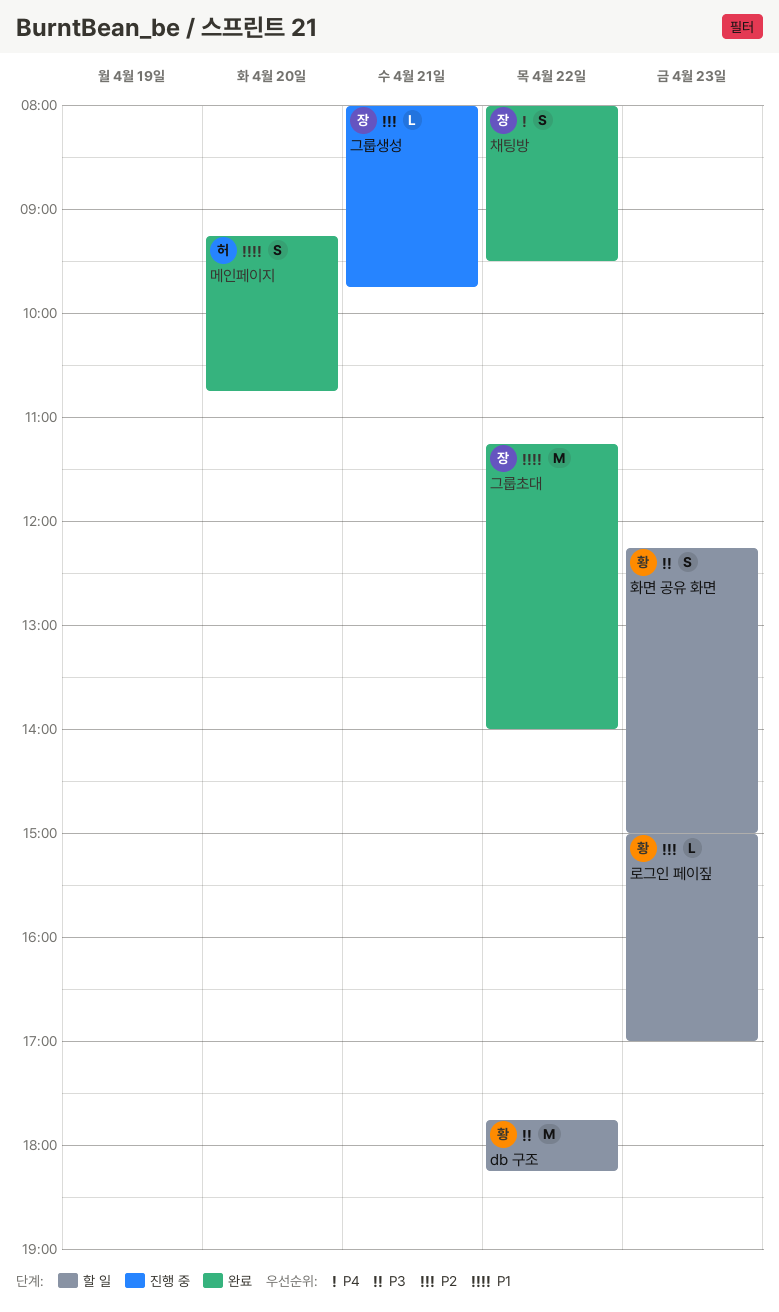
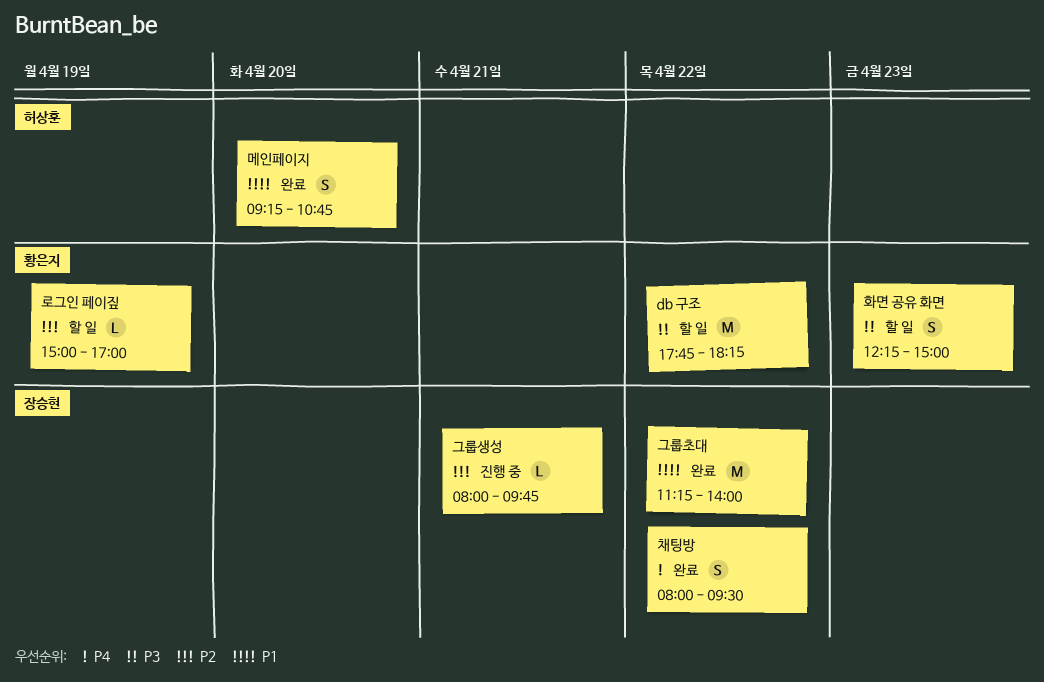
로그인 페이짚, day: Apr 23 -> Apr 19

